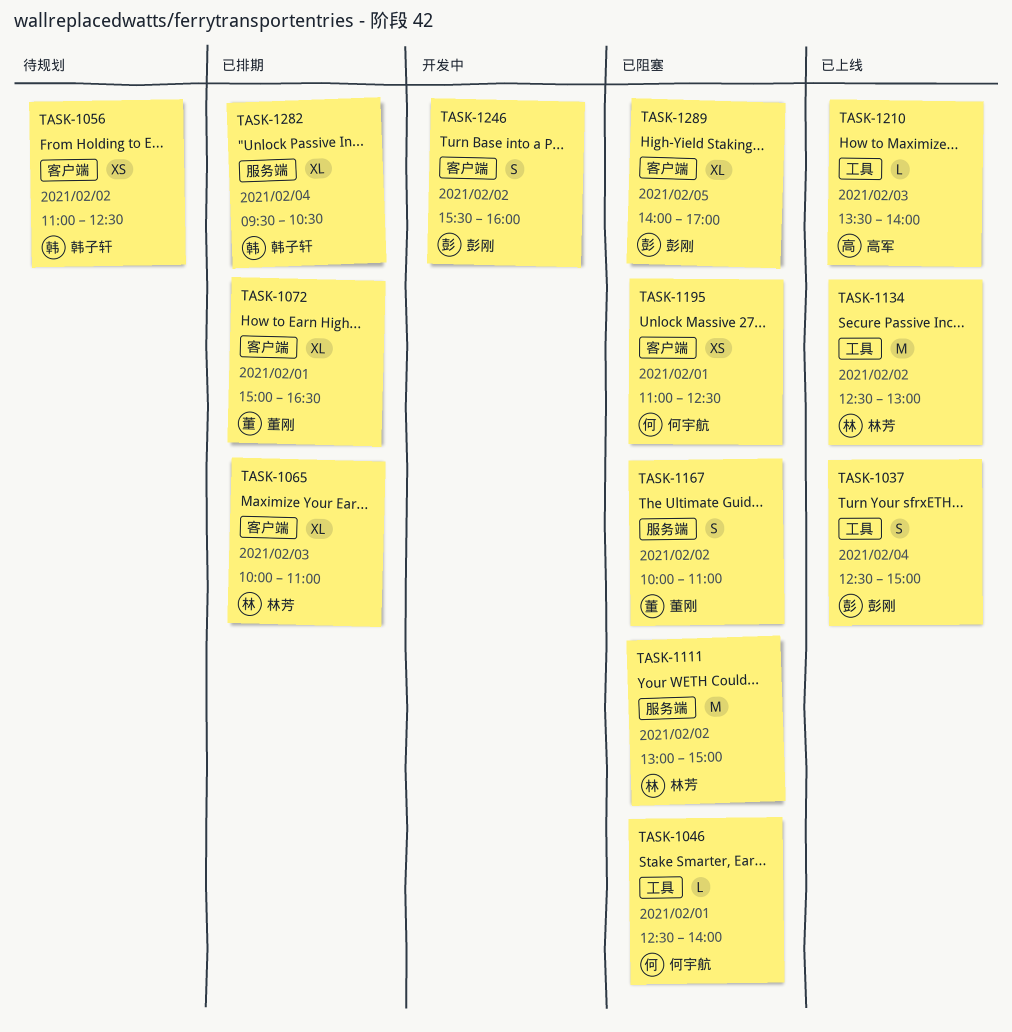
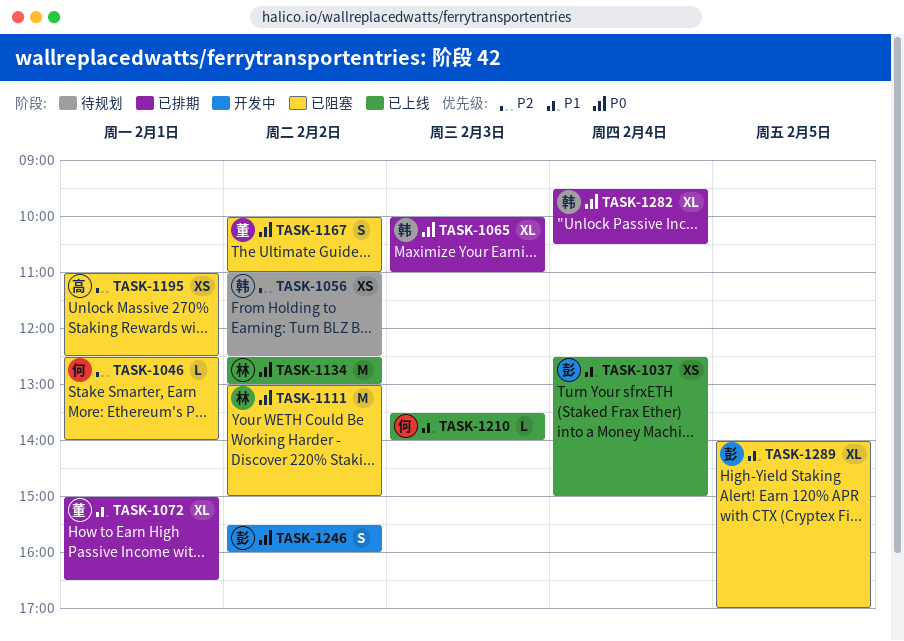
TASK-1037, estimate: S -> XS
TASK-1065, owner: 林芳 -> 韩子轩
TASK-1195, owner: 何宇航 -> 高军
TASK-1210, owner: 高军 -> 何宇航

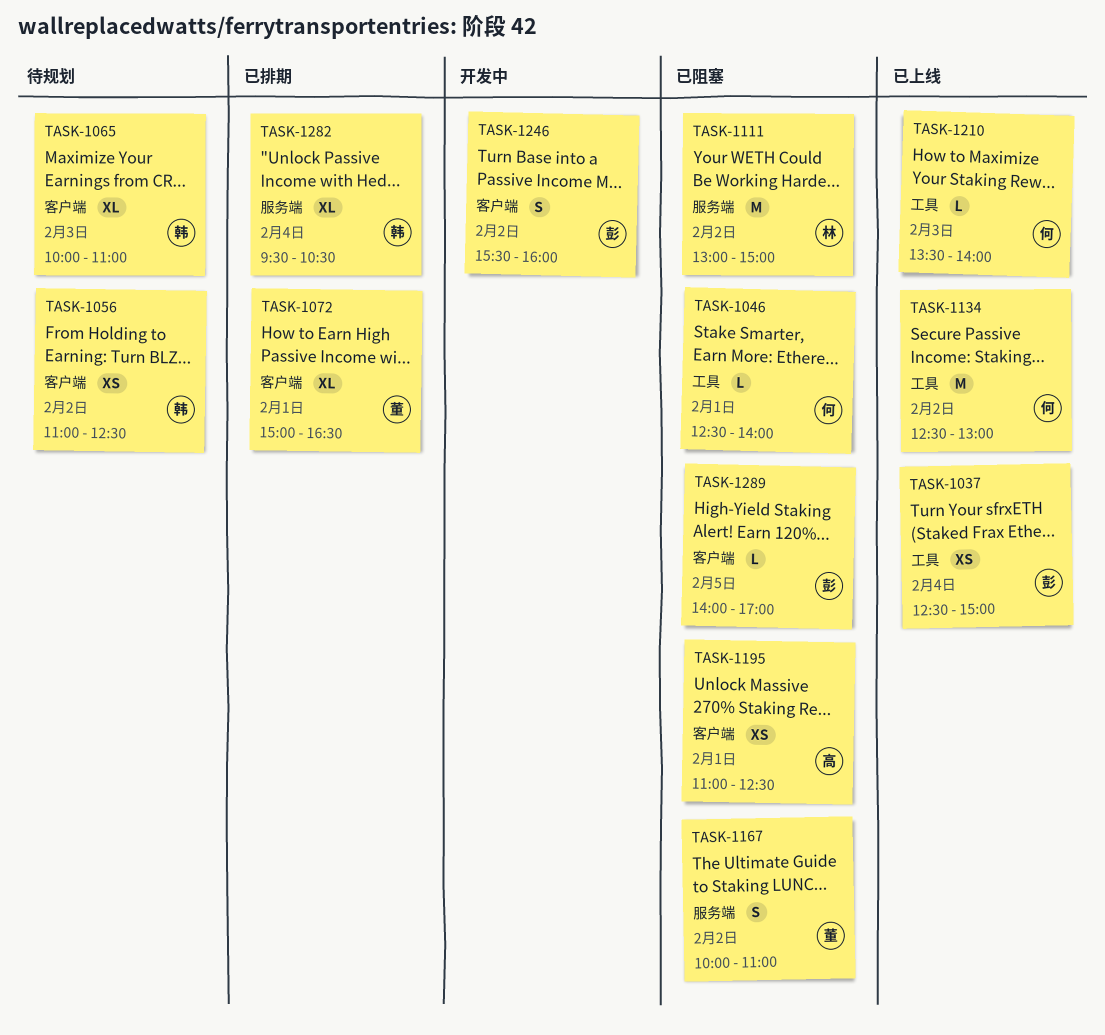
TASK-1065, status: 已排期 -> 待规划
TASK-1134, owner: 林 -> 何
TASK-1289, estimate: XL -> L

